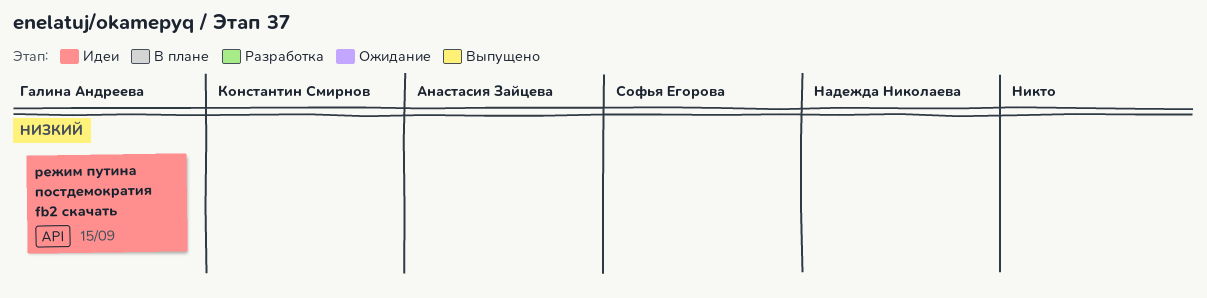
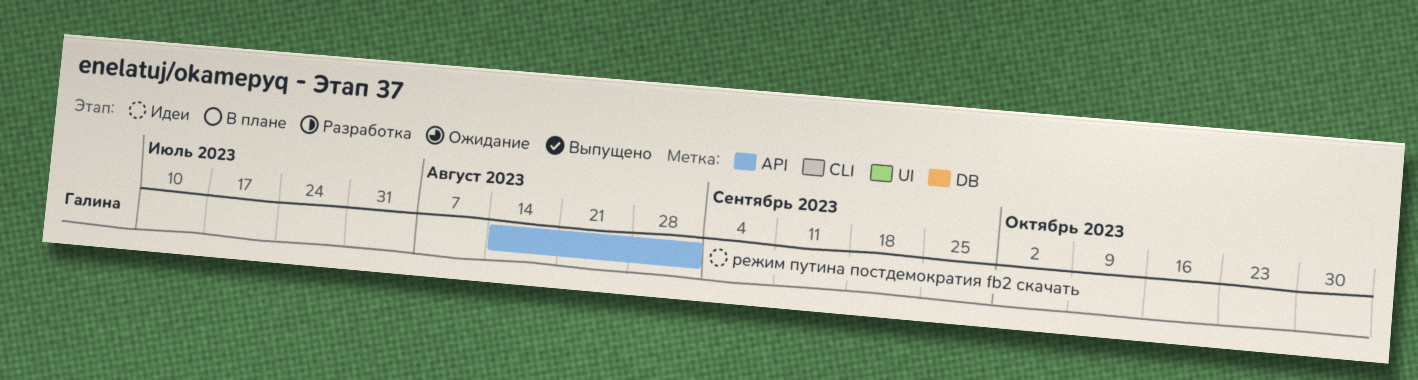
режим путина постдемократия fb2 скачать, due: Sep 15 -> Sep 1

